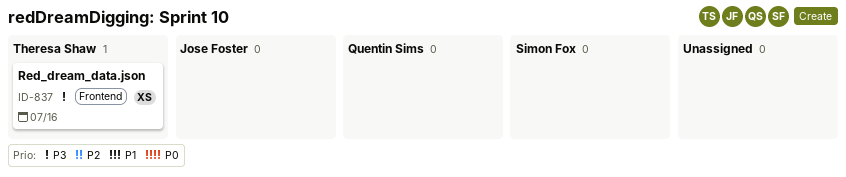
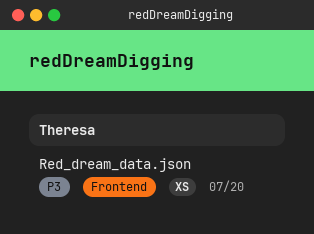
Red_dream_data.json, due: Jul 16 -> Jul 20

